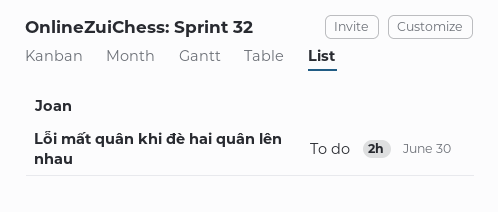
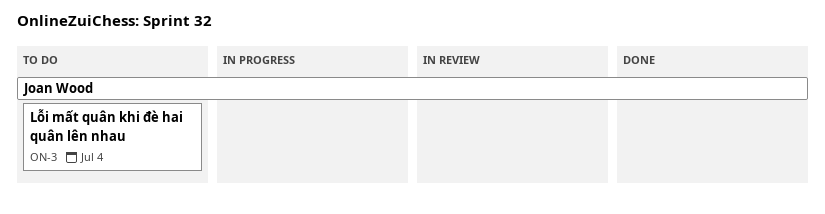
Lỗi mất quân khi đè hai quân lên nhau, due: Jun 30 -> Jul 4

